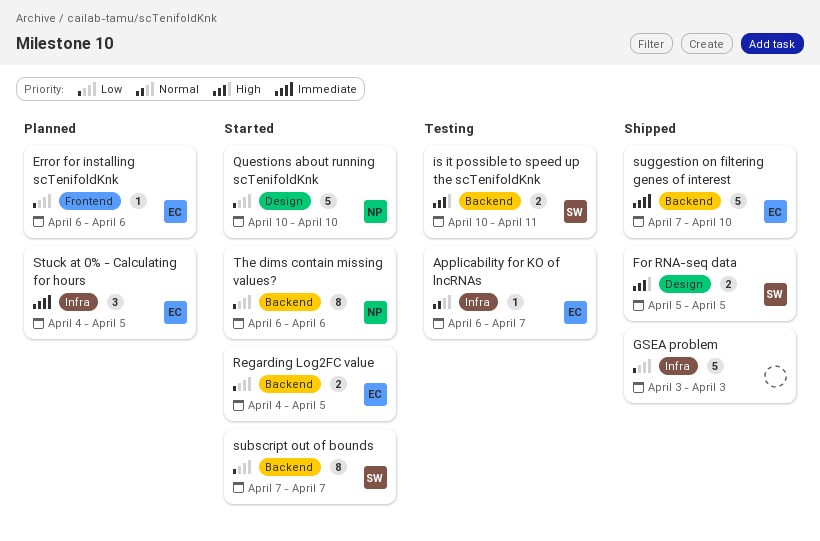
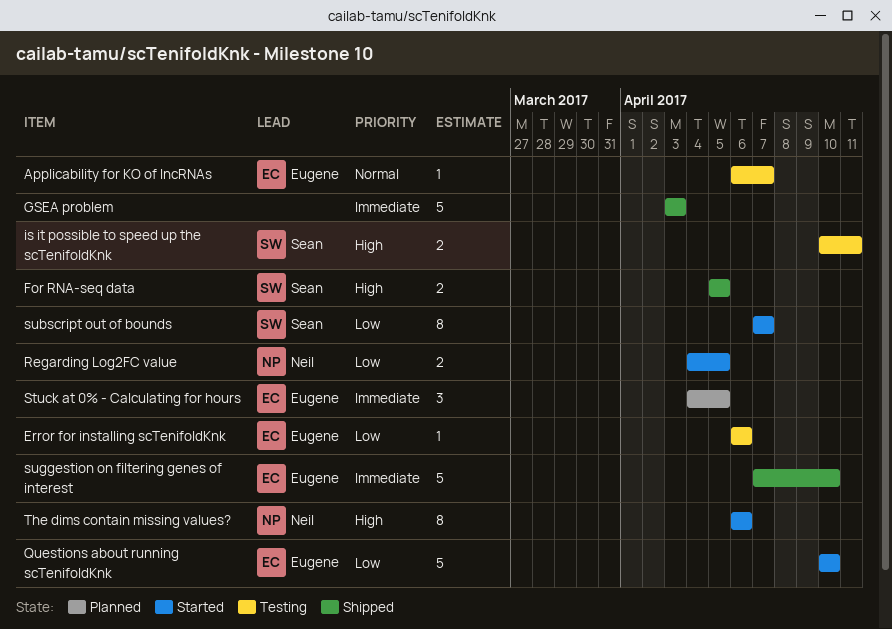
Error for installing scTenifoldKnk, status: Planned -> Testing
GSEA problem, priority: Low -> Immediate
Questions about running scTenifoldKnk, owner: Neil -> Eugene
Regarding Log2FC value, owner: Eugene -> Neil
The dims contain missing values?, priority: Low -> High

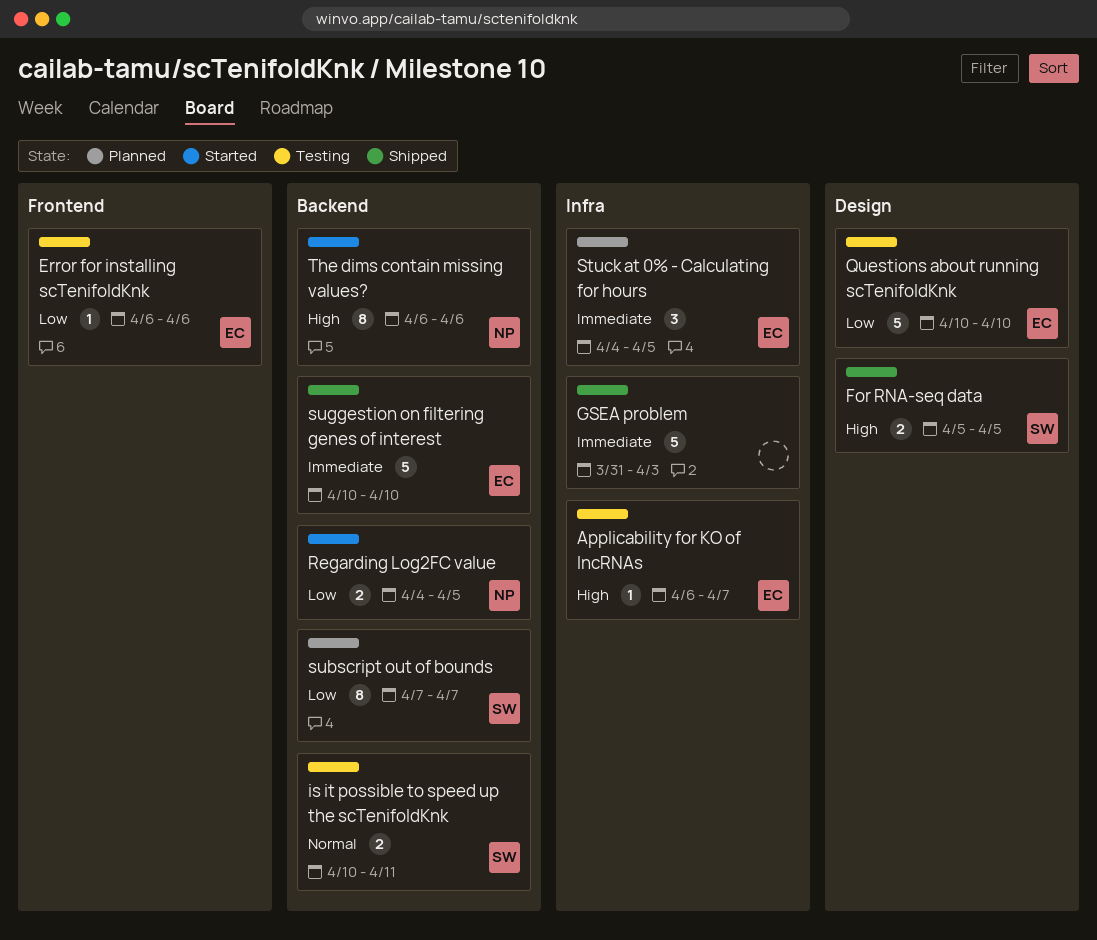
Applicability for KO of lncRNAs, priority: Normal -> High
GSEA problem, start: Apr 3 -> Mar 31
is it possible to speed up the scTenifoldKnk, priority: High -> Normal
Questions about running scTenifoldKnk, status: Started -> Testing
subscript out of bounds, status: Started -> Planned
suggestion on filtering genes of interest, start: Apr 7 -> Apr 10

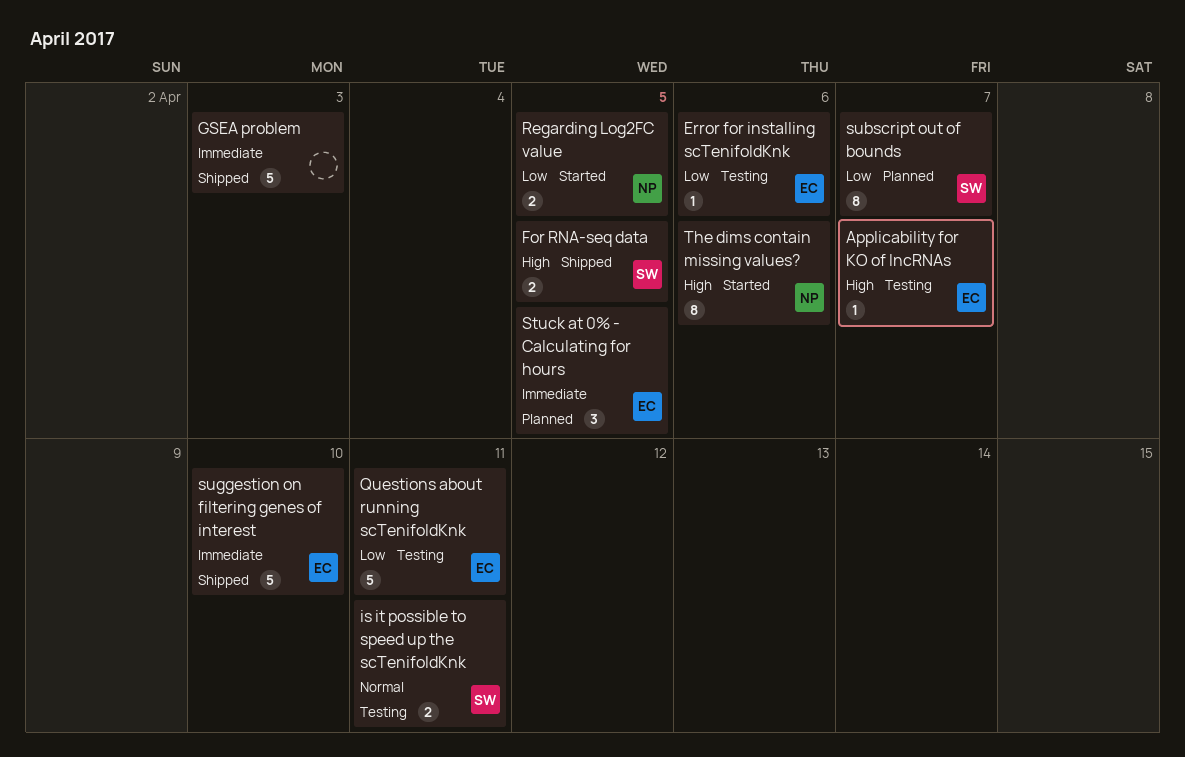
Questions about running scTenifoldKnk, due: Apr 10 -> Apr 11

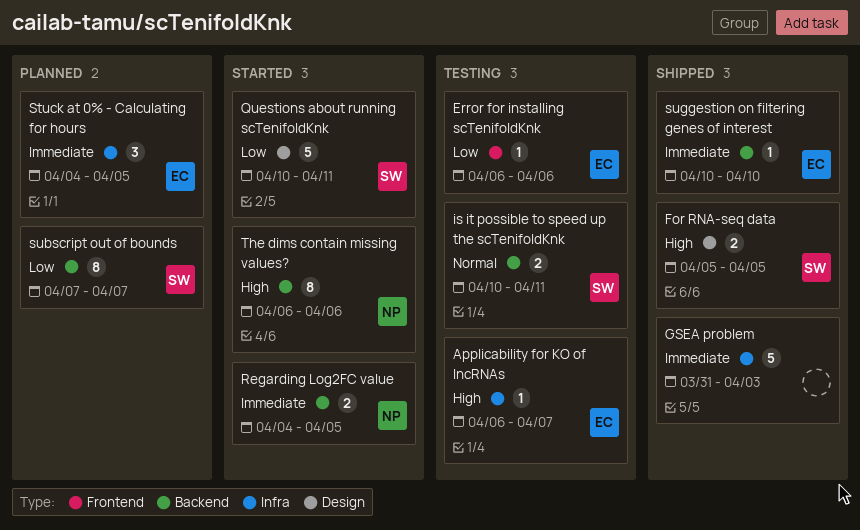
Questions about running scTenifoldKnk, status: Testing -> Started
Questions about running scTenifoldKnk, owner: EC -> SW
Regarding Log2FC value, priority: Low -> Immediate
suggestion on filtering genes of interest, estimate: 5 -> 1

